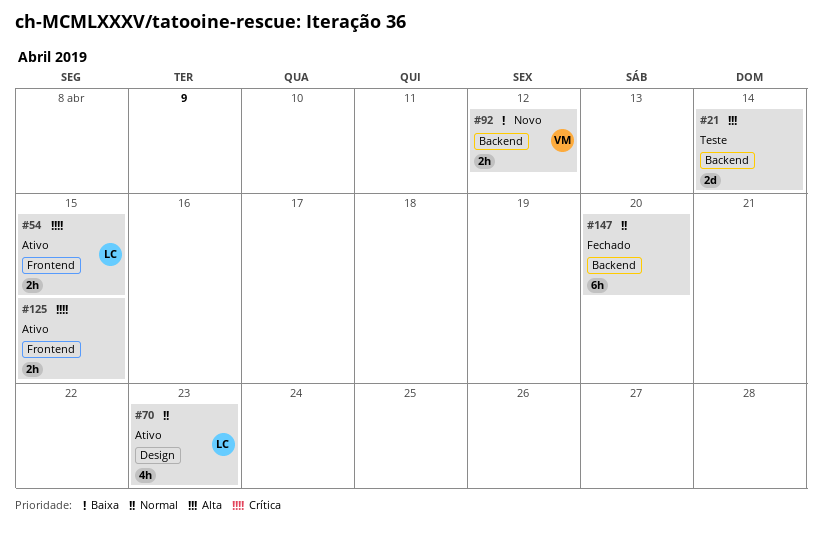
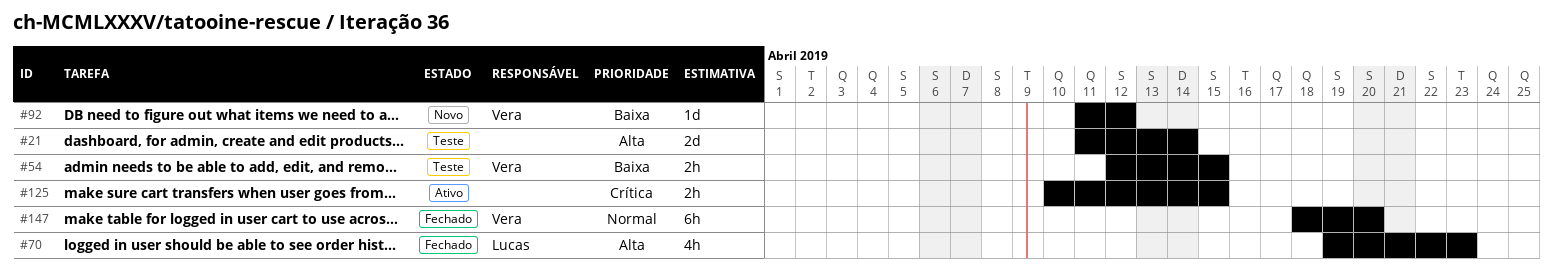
#54, status: Ativo -> Teste
#54, owner: Lucas -> Vera
#54, priority: Crítica -> Baixa
#70, status: Ativo -> Fechado
#70, priority: Normal -> Alta
#92, estimate: 2h -> 1d
#147, owner: none -> Vera

